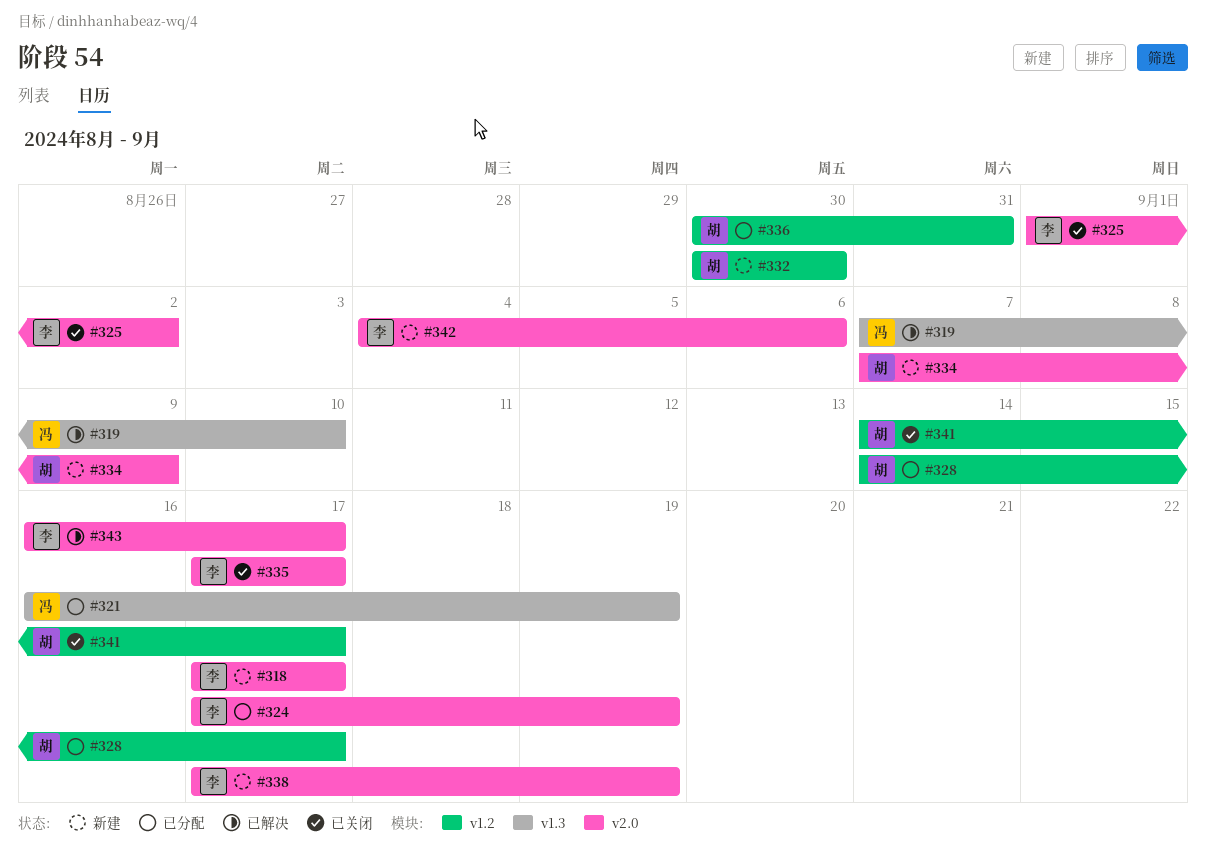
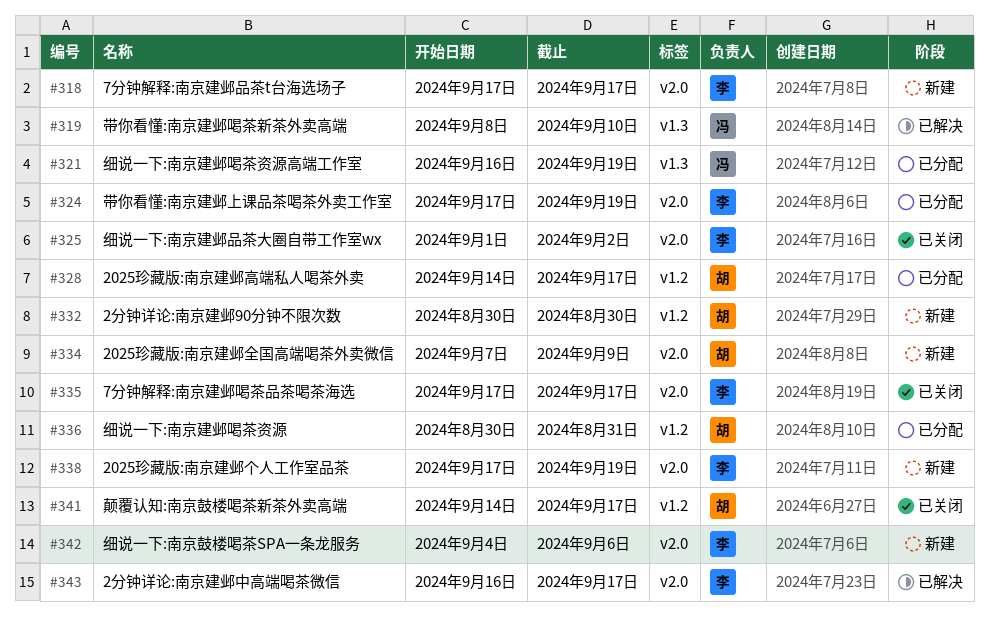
#319, start: Sep 7 -> Sep 8

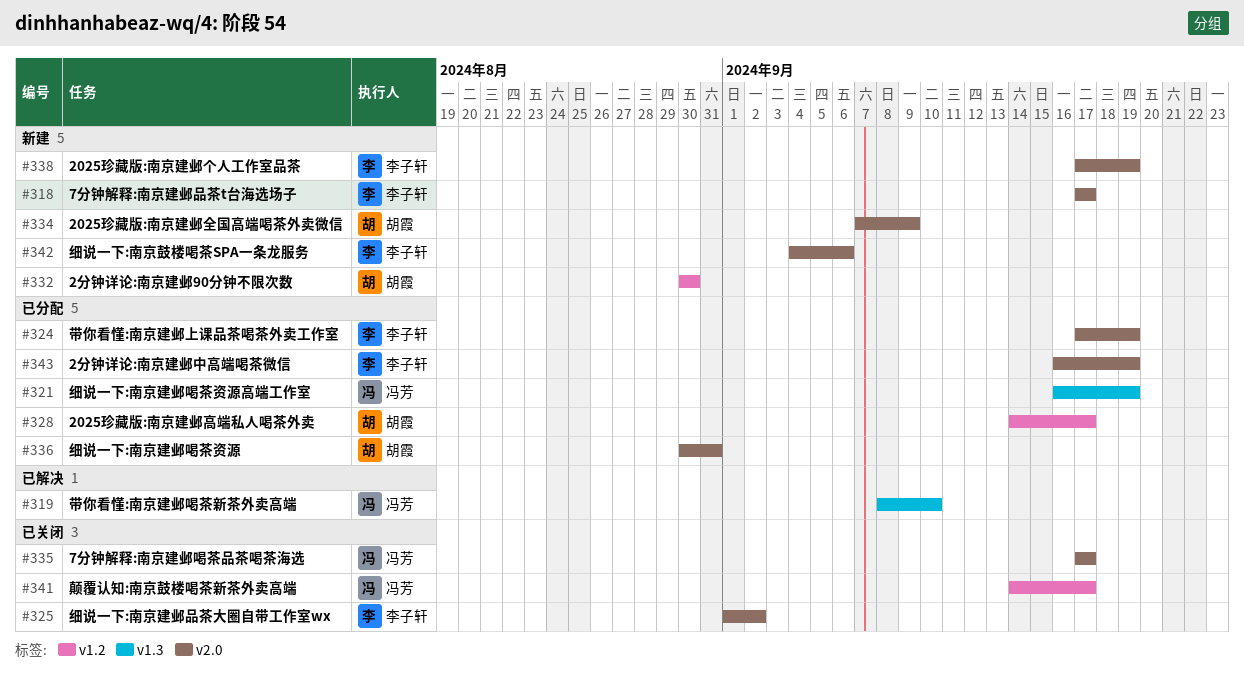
#335, owner: 李子轩 -> 冯芳
#336, label: v1.2 -> v2.0
#341, owner: 胡霞 -> 冯芳
#343, status: 已解决 -> 已分配
#343, due: Sep 17 -> Sep 19

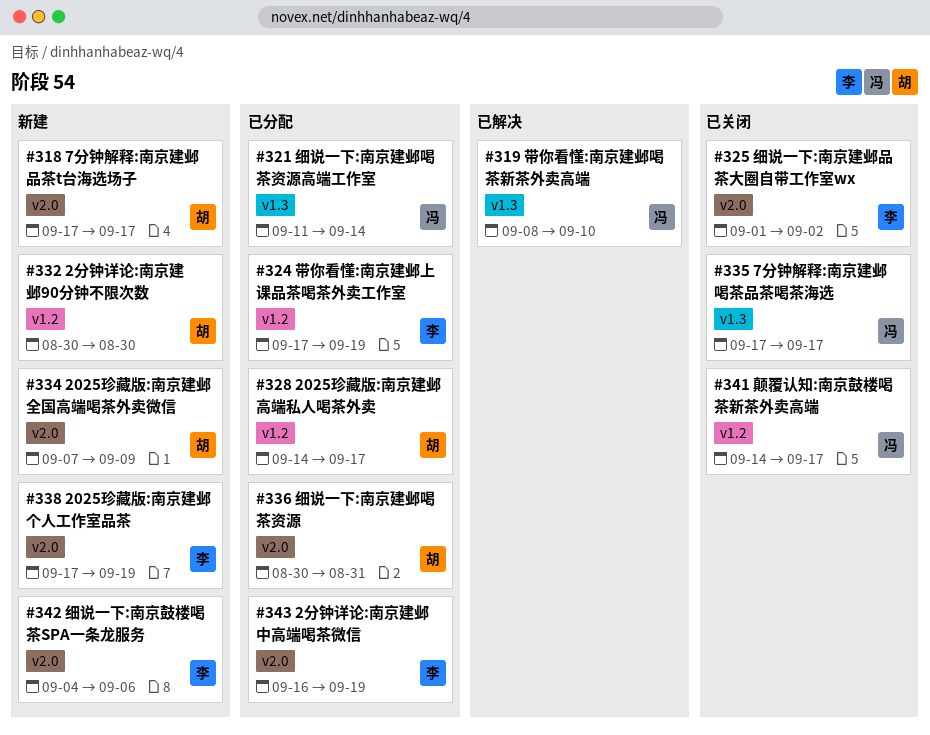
#318, owner: 李子轩 -> 胡霞
#321, start: Sep 16 -> Sep 11
#321, due: Sep 19 -> Sep 14
#324, label: v2.0 -> v1.2
#335, label: v2.0 -> v1.3

